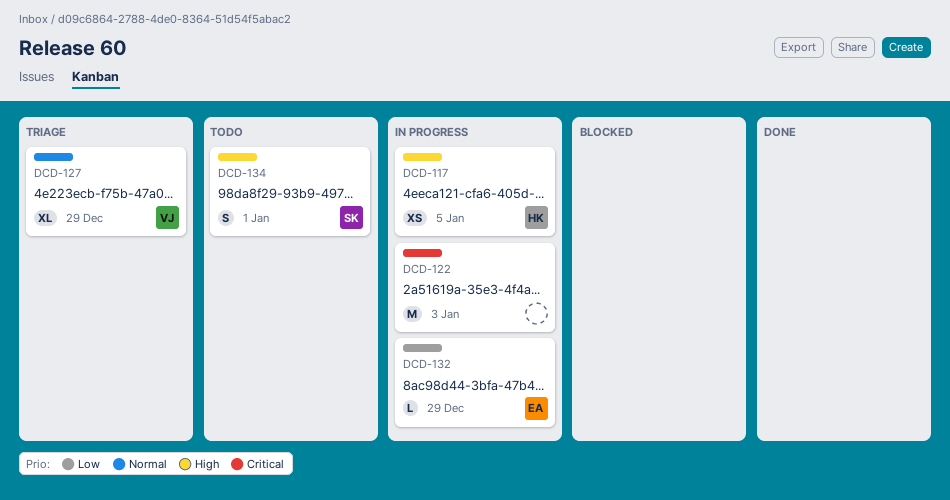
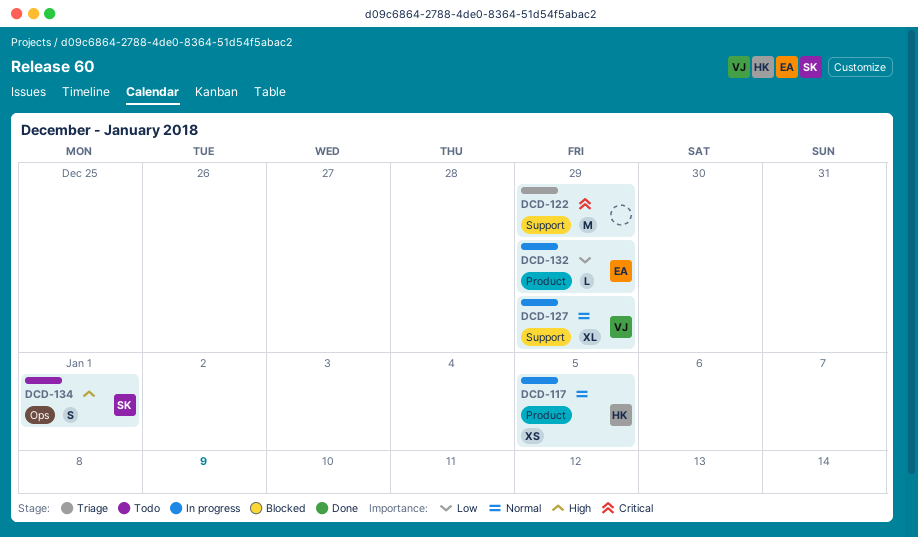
DCD-117, priority: High -> Normal
DCD-122, status: In progress -> Triage
DCD-122, due: Jan 3 -> Dec 29
DCD-127, status: Triage -> In progress

